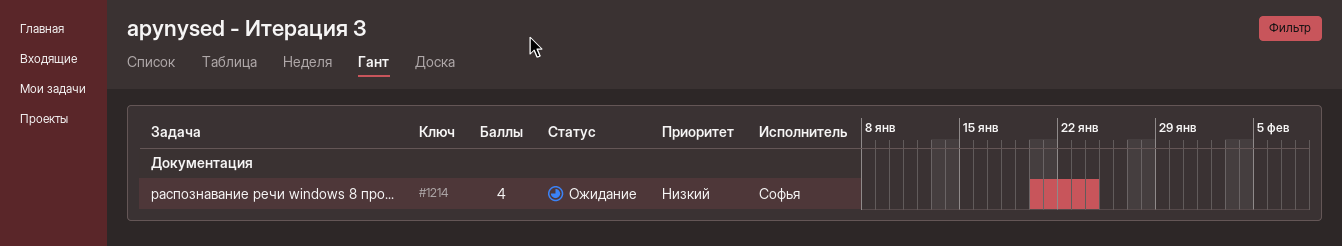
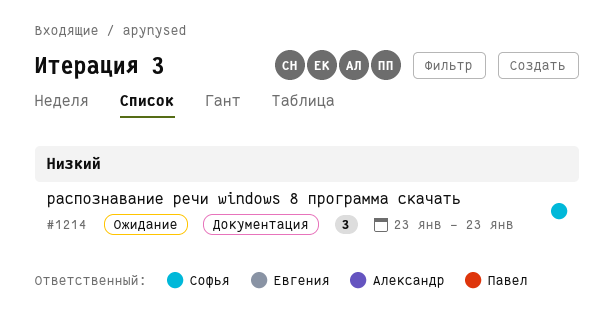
#1214, estimate: 4 -> 3
#1214, start: Jan 20 -> Jan 23
#1214, due: Jan 24 -> Jan 23

